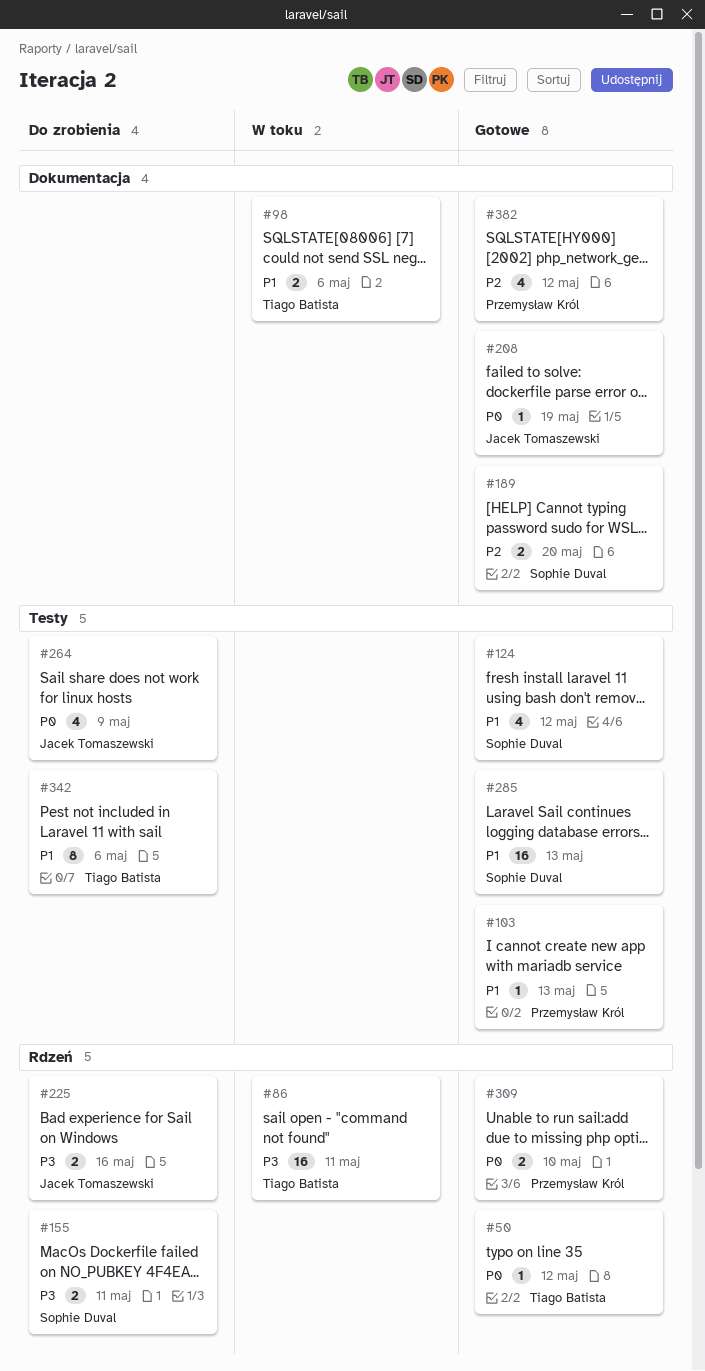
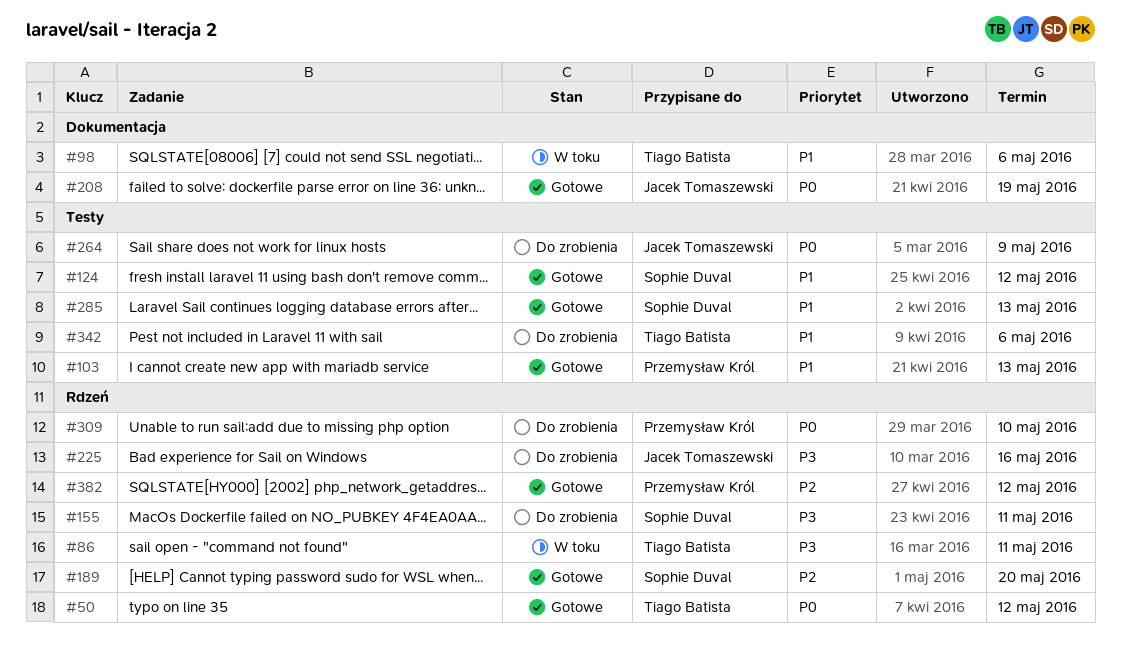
#189, label: Dokumentacja -> Rdzeń
#309, status: Gotowe -> Do zrobienia
#382, label: Dokumentacja -> Rdzeń

